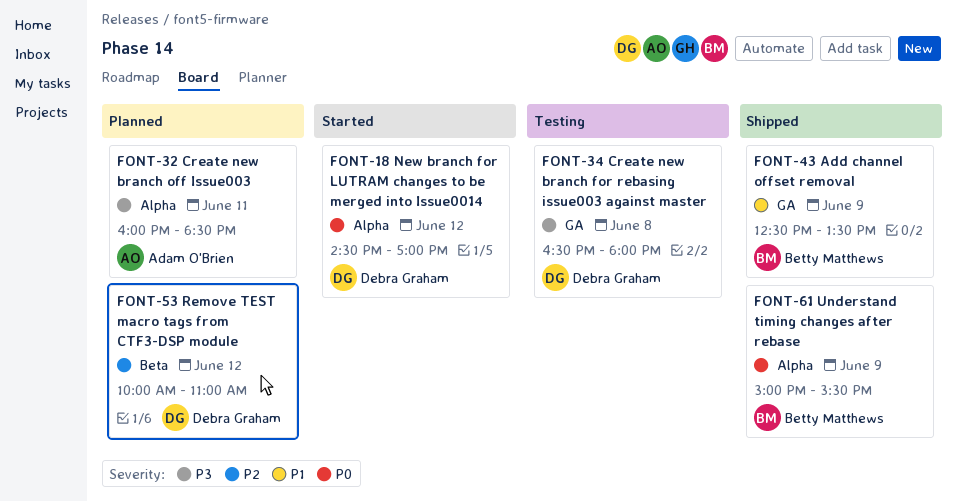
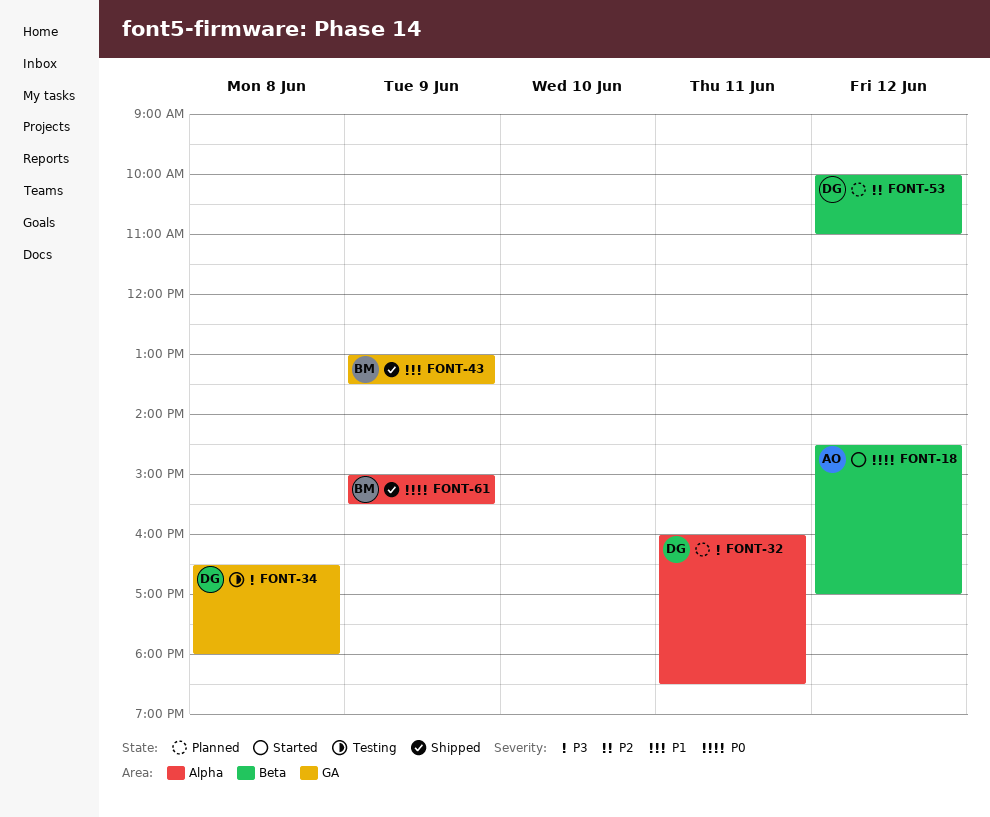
FONT-18, owner: Debra Graham -> Adam O'Brien
FONT-18, label: Alpha -> Beta
FONT-32, owner: Adam O'Brien -> Debra Graham
FONT-43, begins: 12:30 -> 13:00

